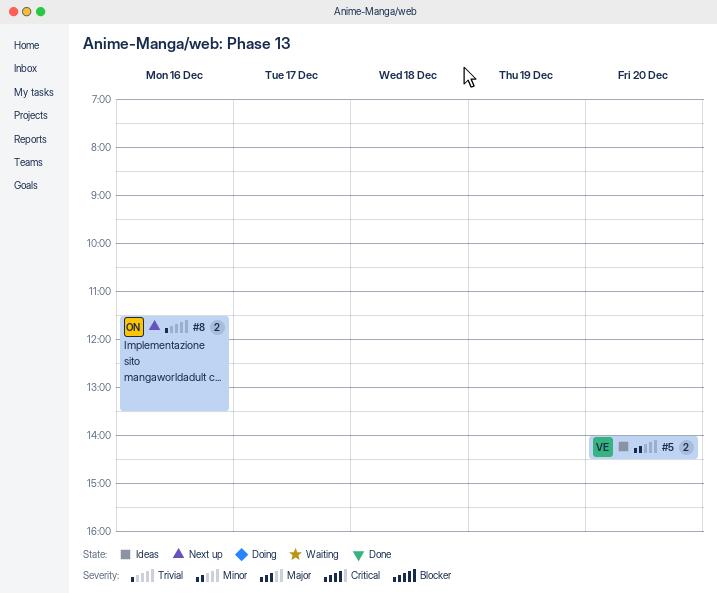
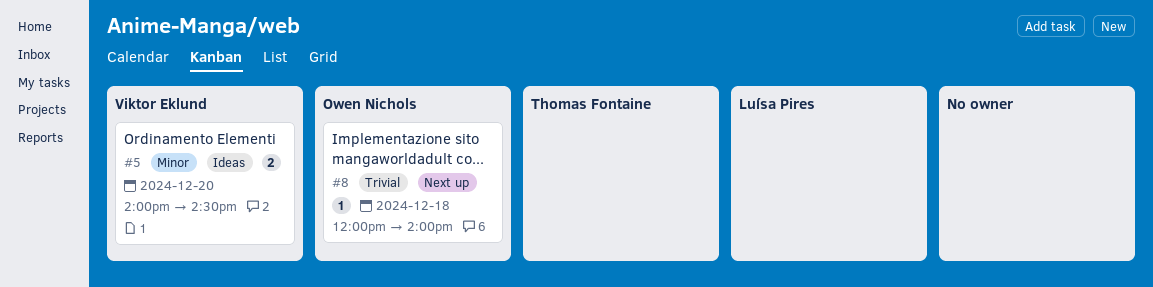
#8, estimate: 2 -> 1
#8, day: Dec 16 -> Dec 18
#8, begins: 11:30 -> 12:00
#8, ends: 13:30 -> 14:00

